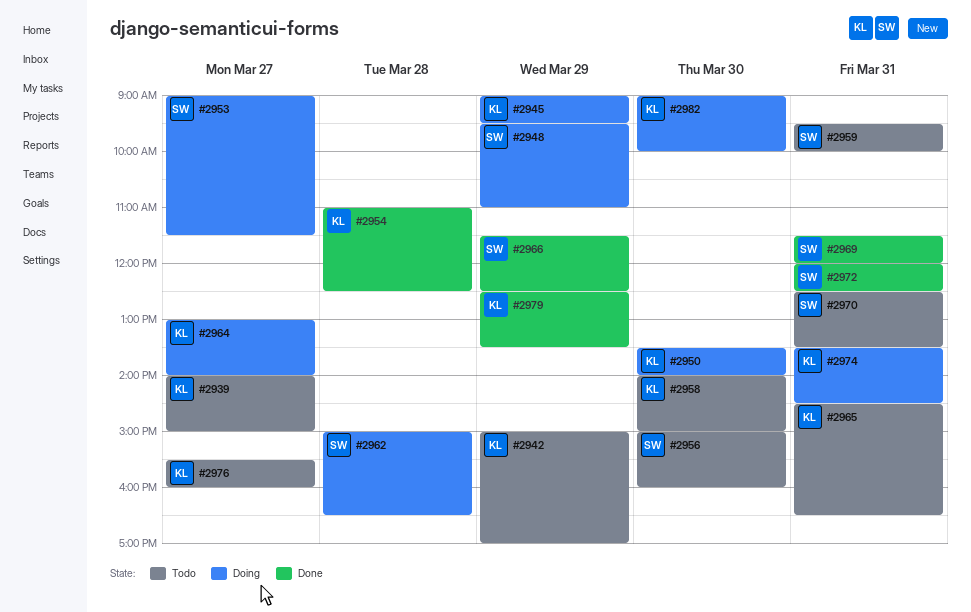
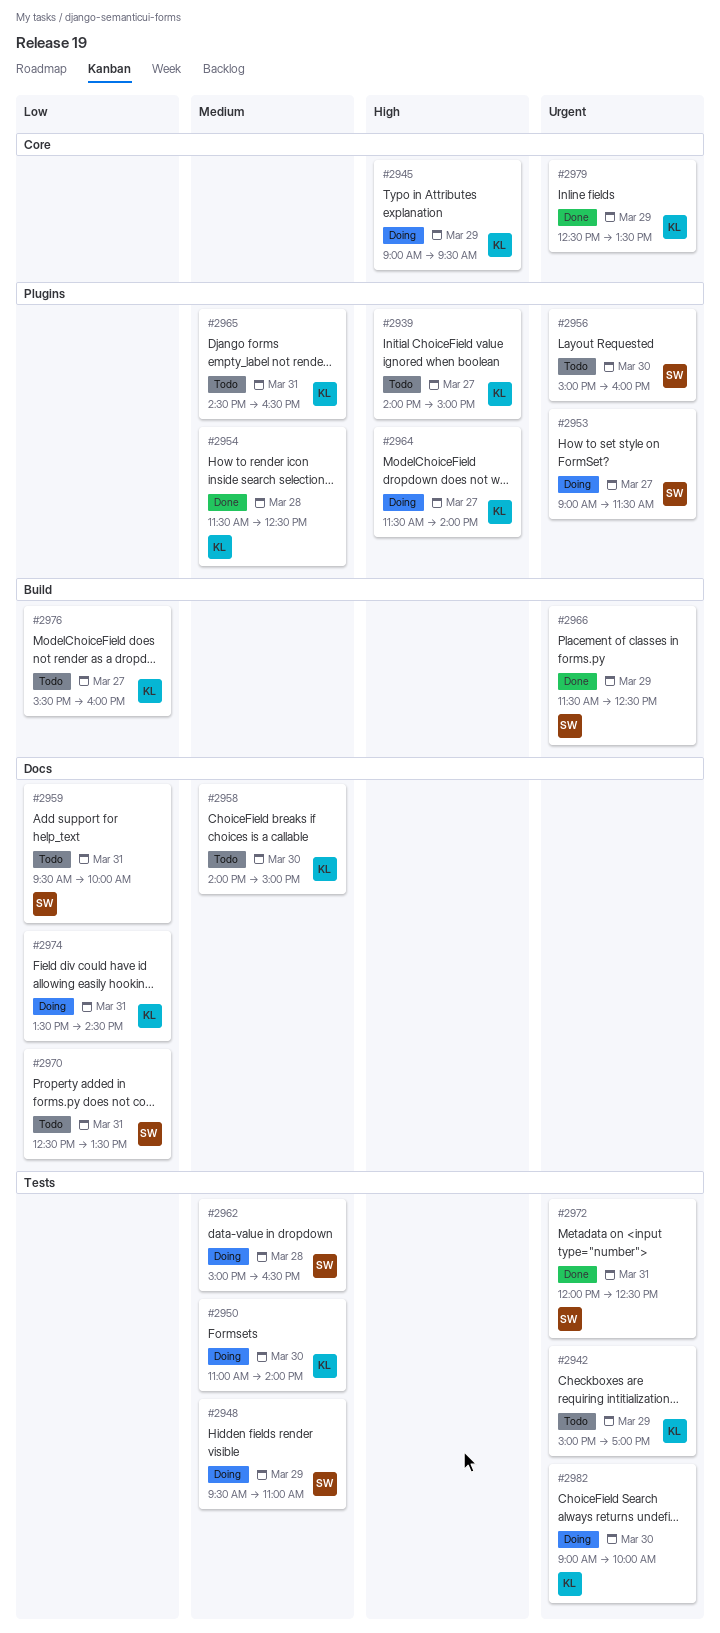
#2950, begins: 13:30 -> 11:00
#2954, begins: 11:00 -> 11:30
#2964, begins: 13:00 -> 11:30
#2969: present -> none

